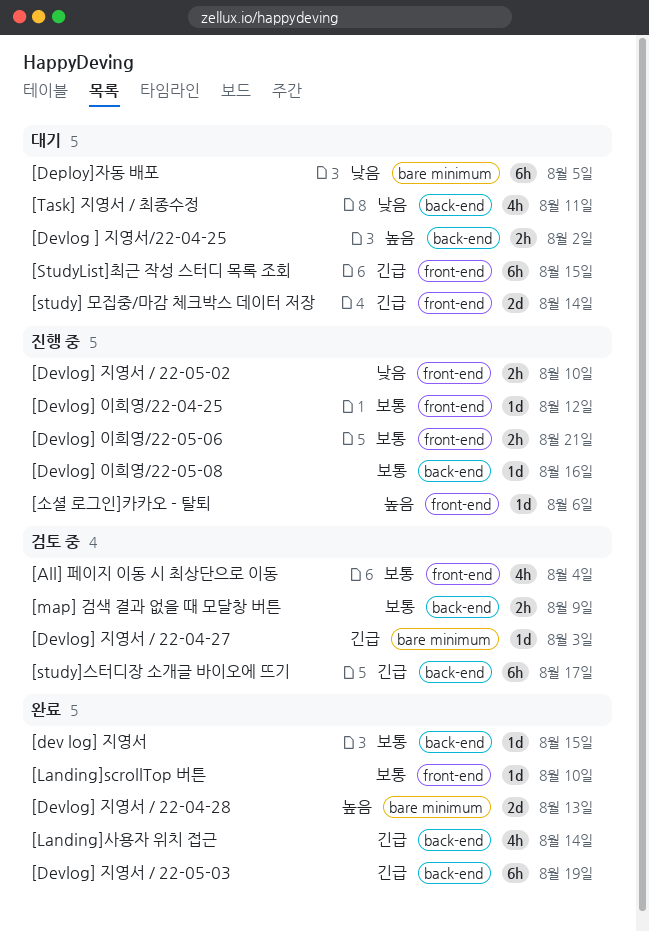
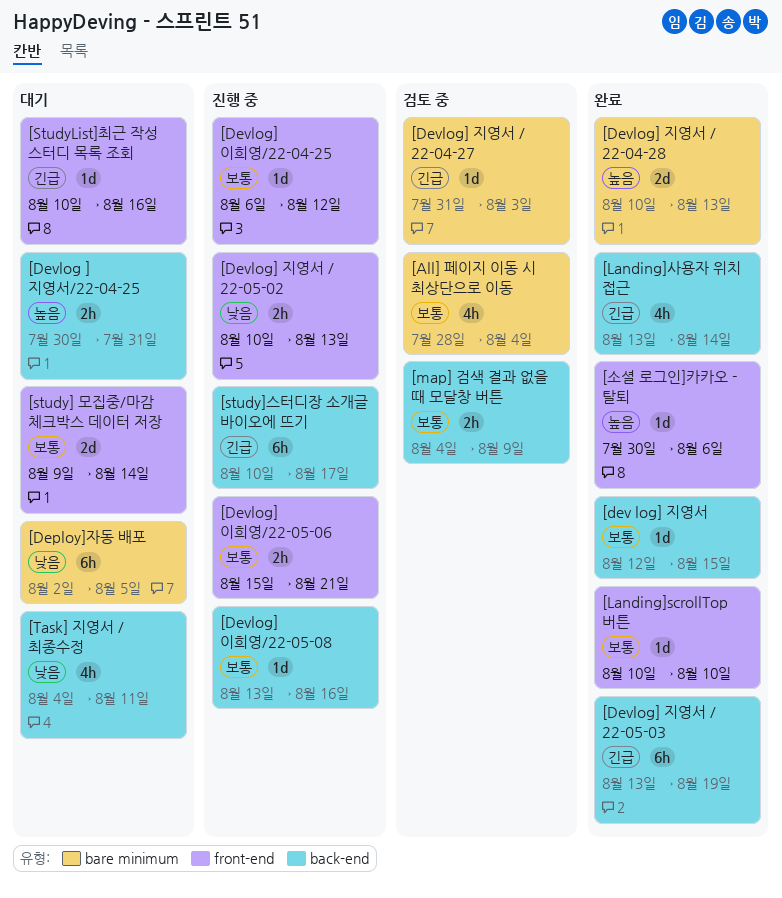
[All] 페이지 이동 시 최상단으로 이동, label: front-end -> bare minimum
[Devlog ] 지영서/22-04-25, due: Aug 2 -> Jul 31
[Devlog] 지영서 / 22-05-02, due: Aug 10 -> Aug 13
[study] 모집중/마감 체크박스 데이터 저장, priority: 긴급 -> 보통
[study]스터디장 소개글 바이오에 뜨기, status: 검토 중 -> 진행 중
[StudyList]최근 작성 스터디 목록 조회, estimate: 6h -> 1d
[StudyList]최근 작성 스터디 목록 조회, due: Aug 15 -> Aug 16
[소셜 로그인]카카오 - 탈퇴, status: 진행 중 -> 완료

